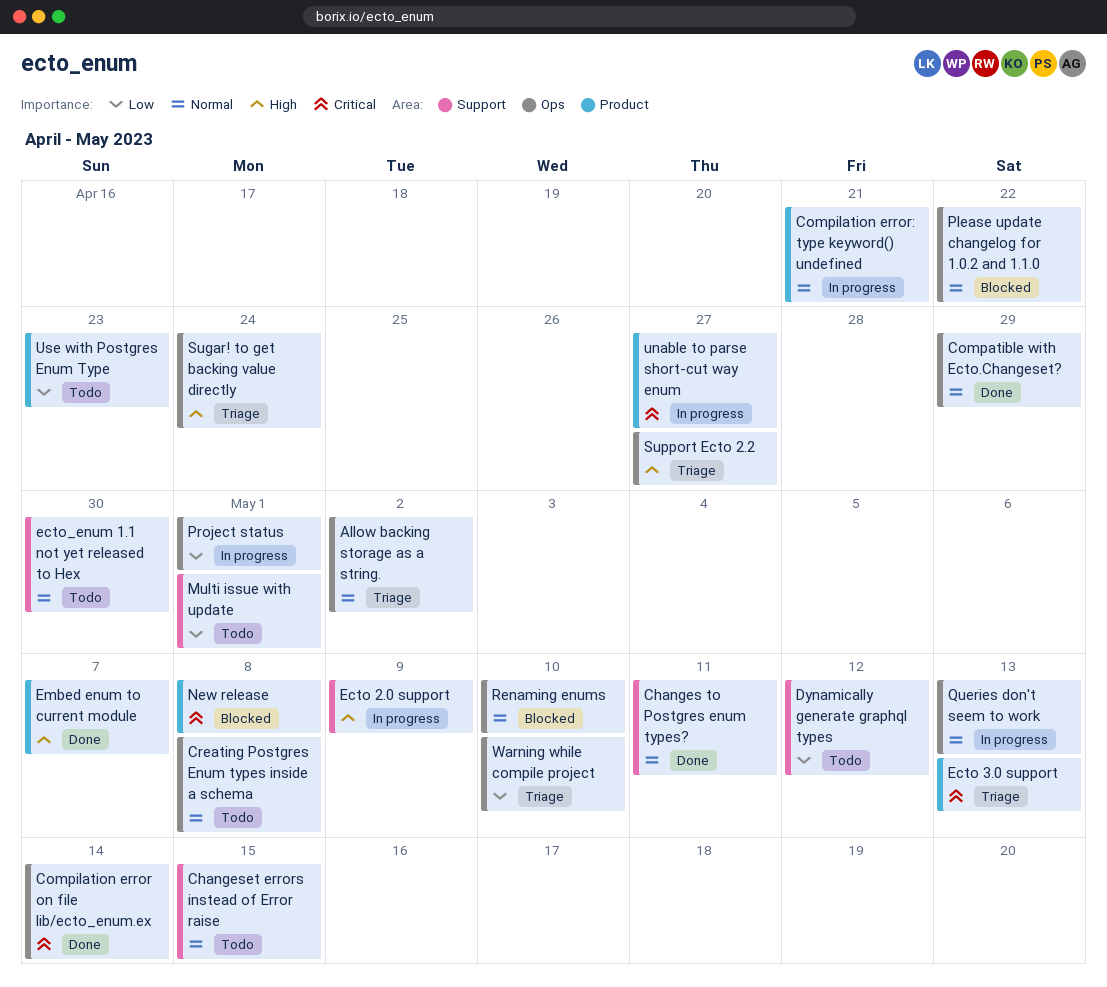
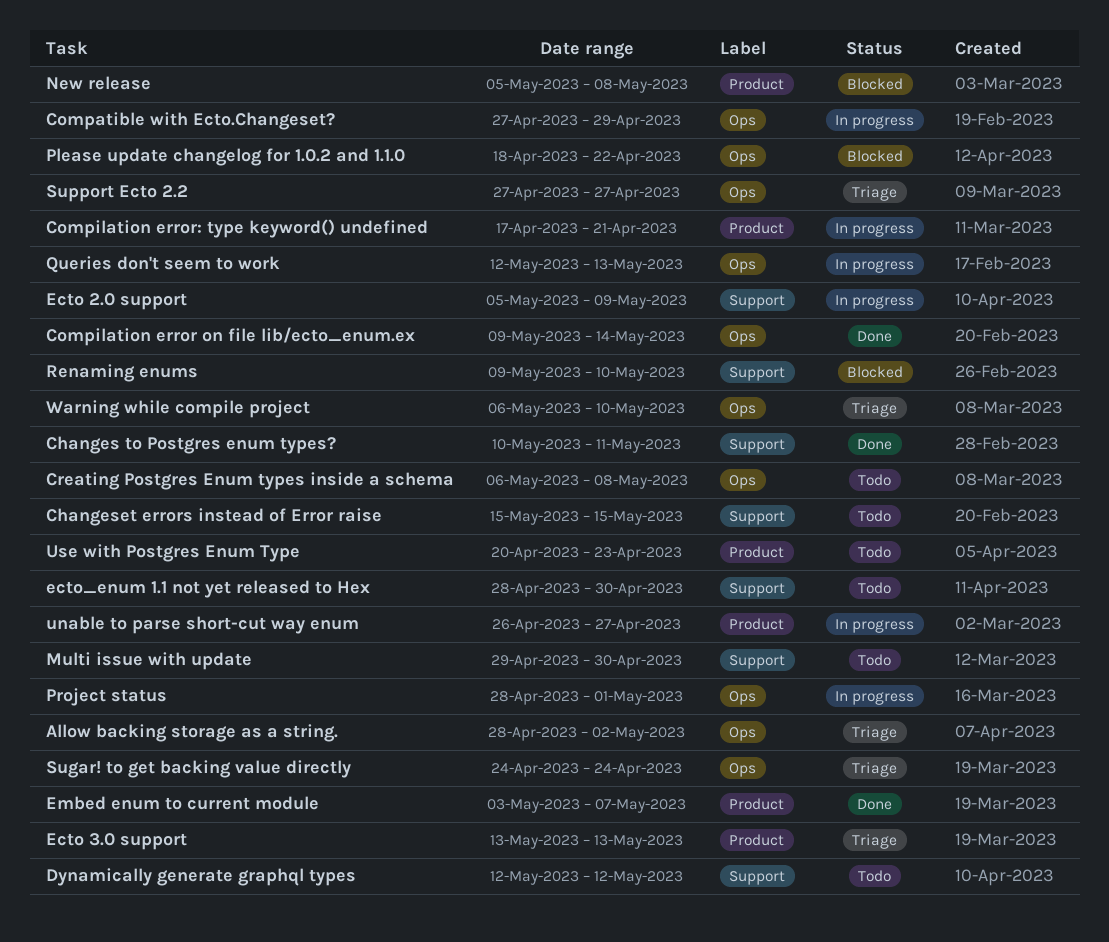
Compatible with Ecto.Changeset?, status: Done -> In progress
Multi issue with update, due: May 1 -> Apr 30
Renaming enums, label: Ops -> Support

